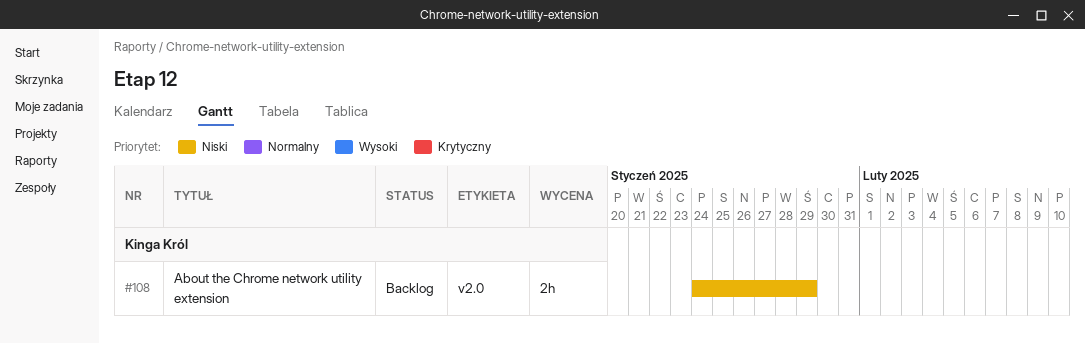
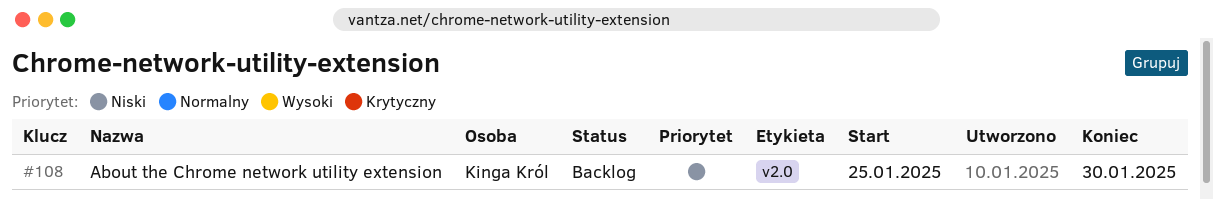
#108, start: Jan 24 -> Jan 25
#108, due: Jan 29 -> Jan 30

